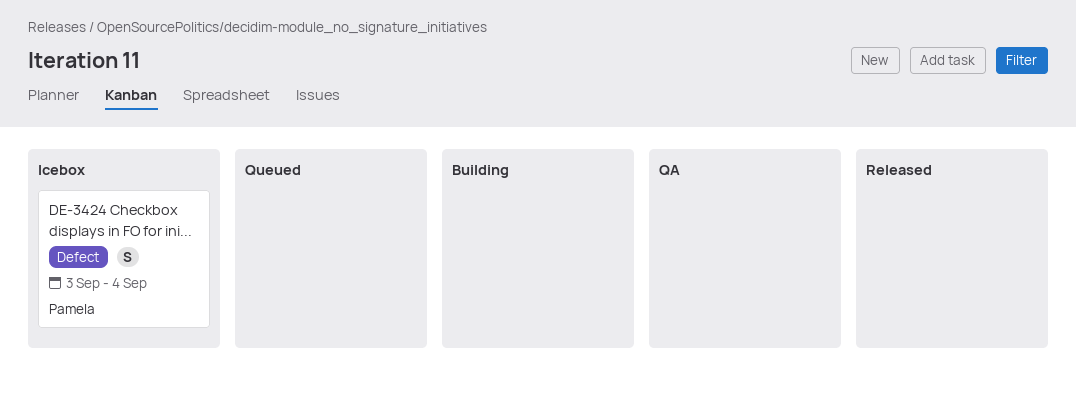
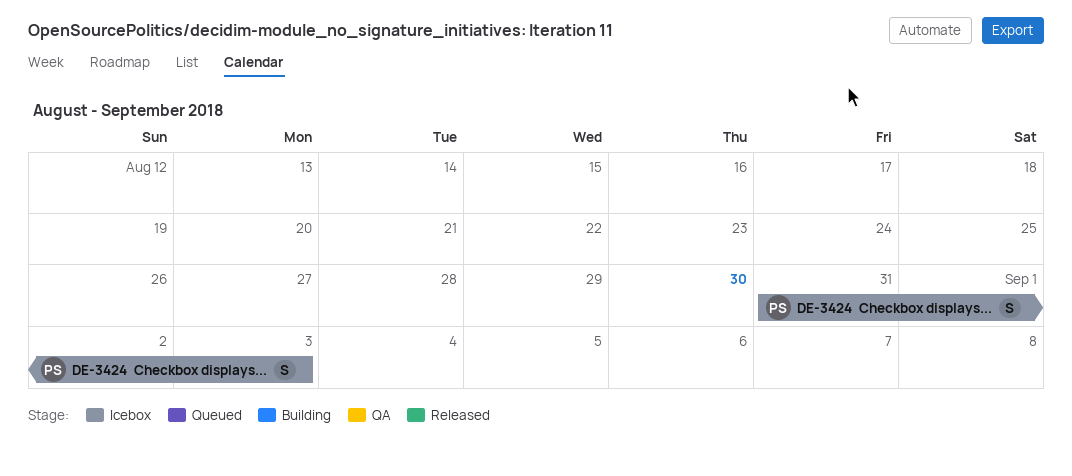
DE-3424, start: Sep 3 -> Aug 31
DE-3424, due: Sep 4 -> Sep 3

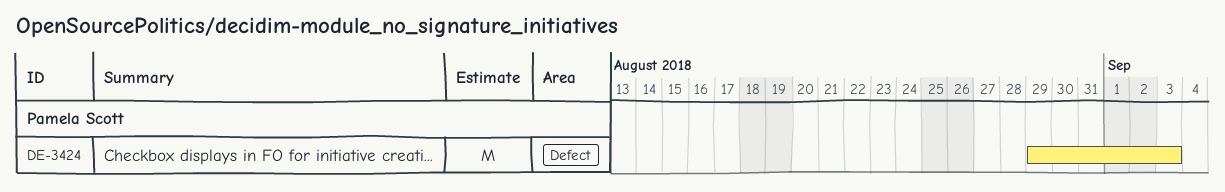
DE-3424, estimate: S -> M
DE-3424, start: Aug 31 -> Aug 29

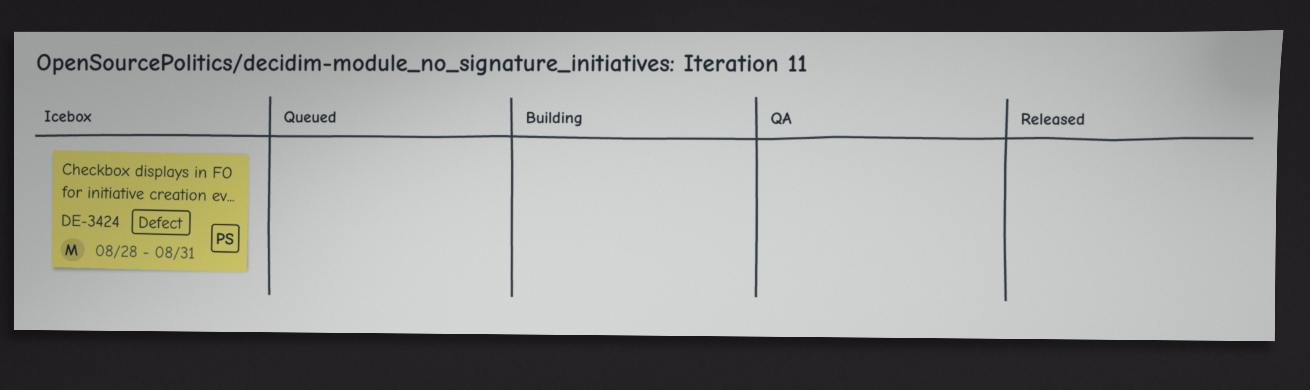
DE-3424, start: Aug 29 -> Aug 28
DE-3424, due: Sep 3 -> Aug 31

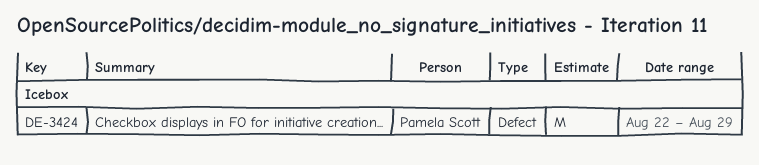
DE-3424, start: Aug 28 -> Aug 22
DE-3424, due: Aug 31 -> Aug 29

